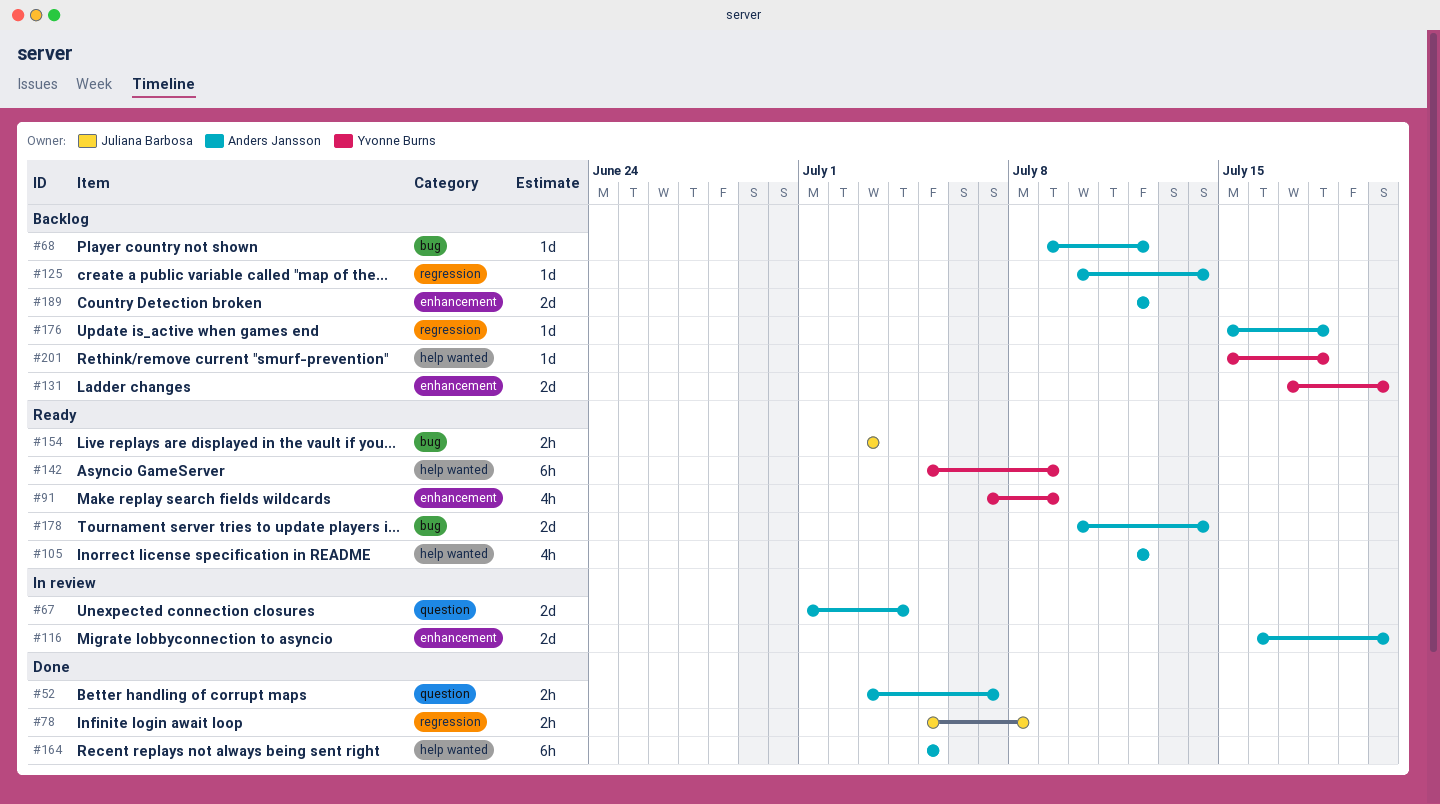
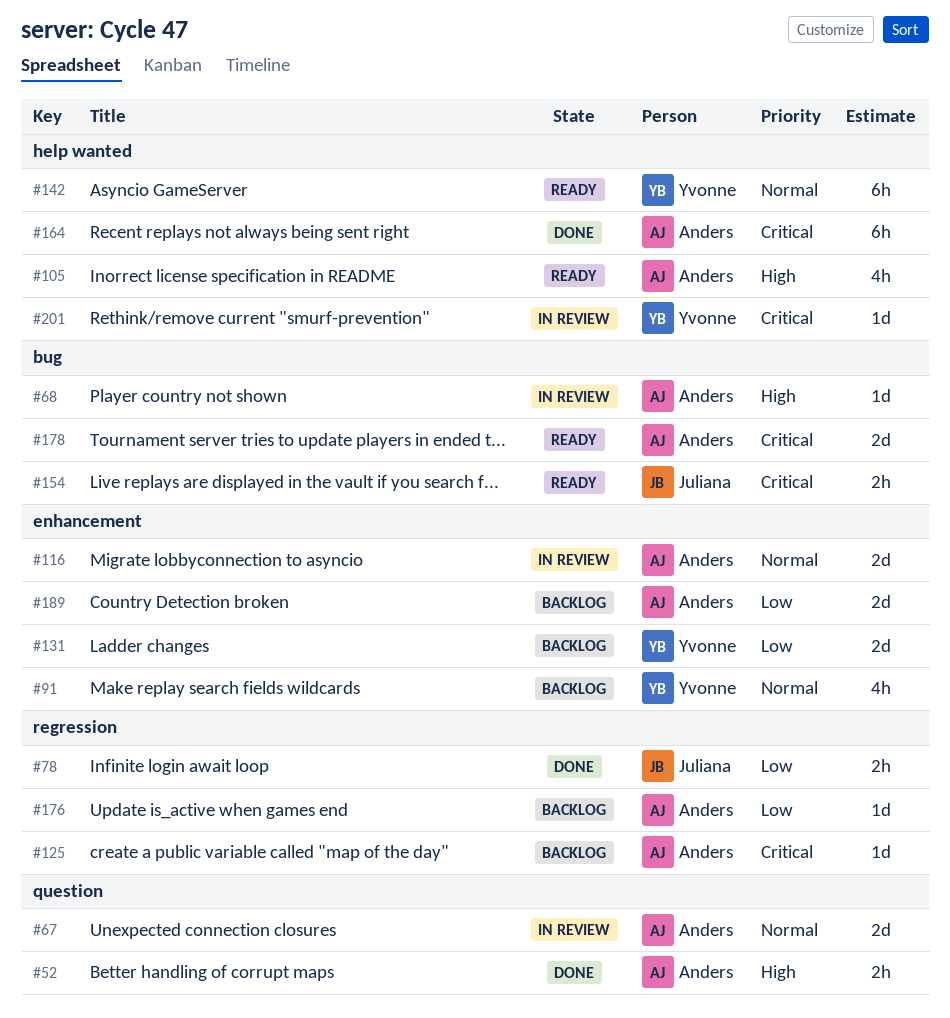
#68, status: Backlog -> In review
#91, status: Ready -> Backlog
#201, status: Backlog -> In review

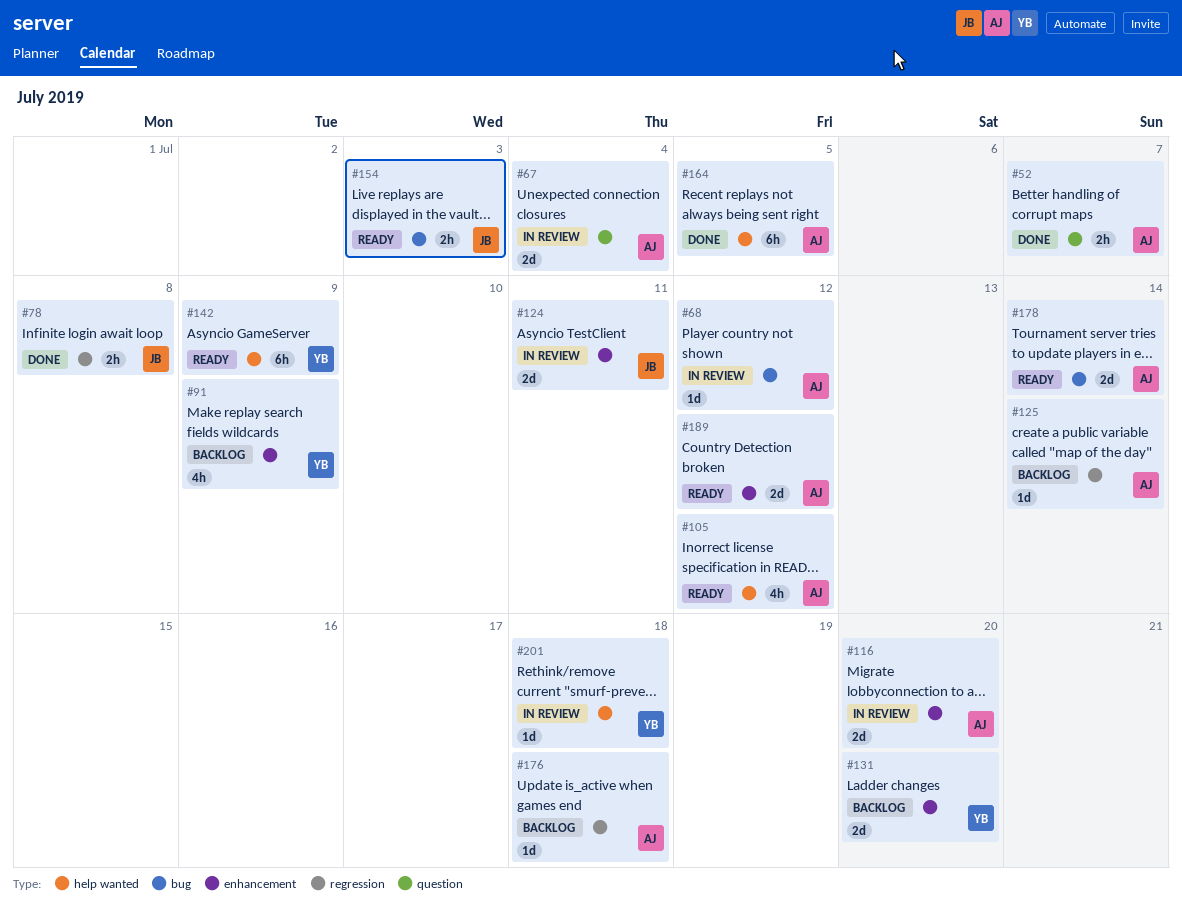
#124: none -> present
#189, status: Backlog -> Ready

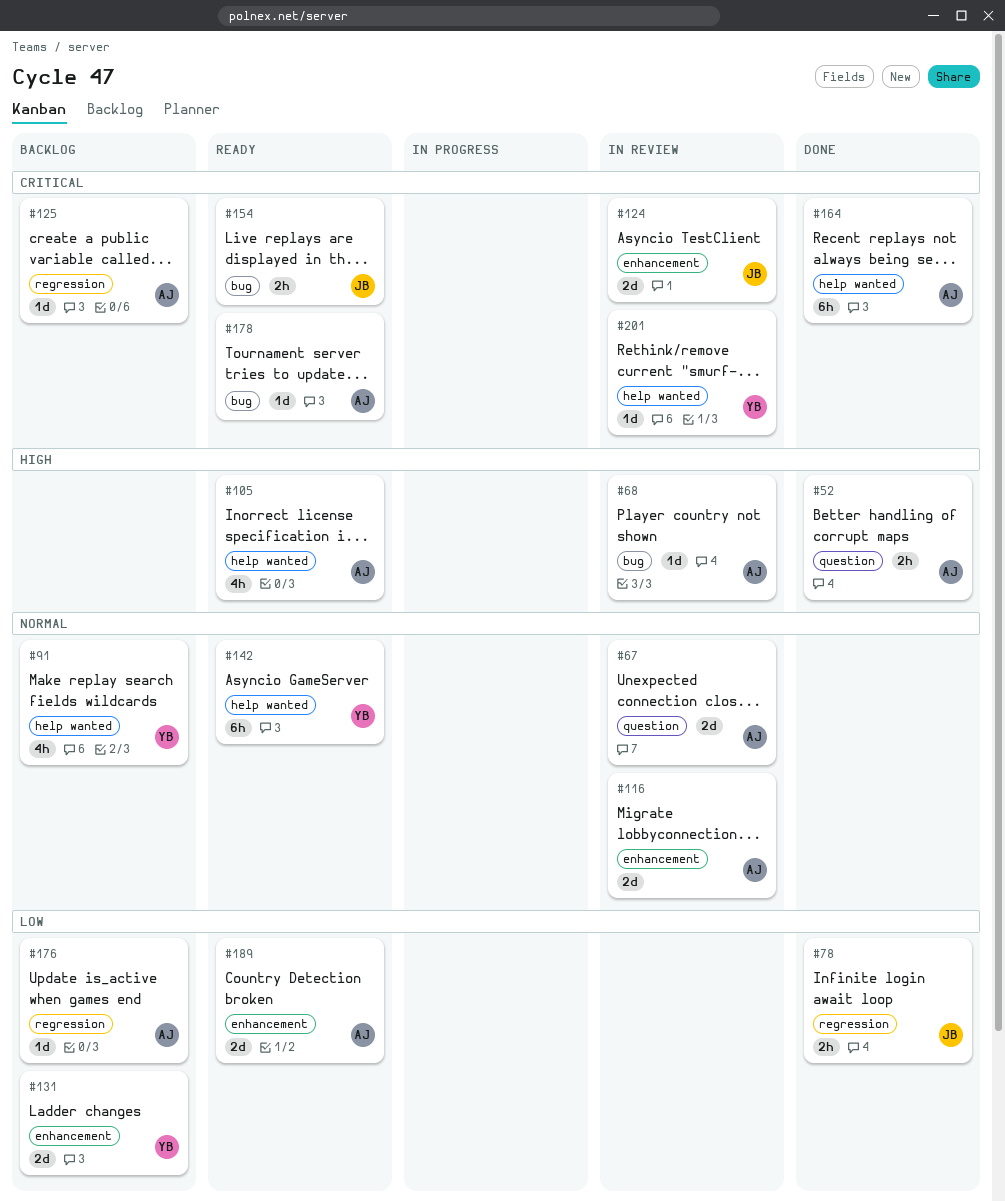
#91, label: enhancement -> help wanted
#178, estimate: 2d -> 1d

